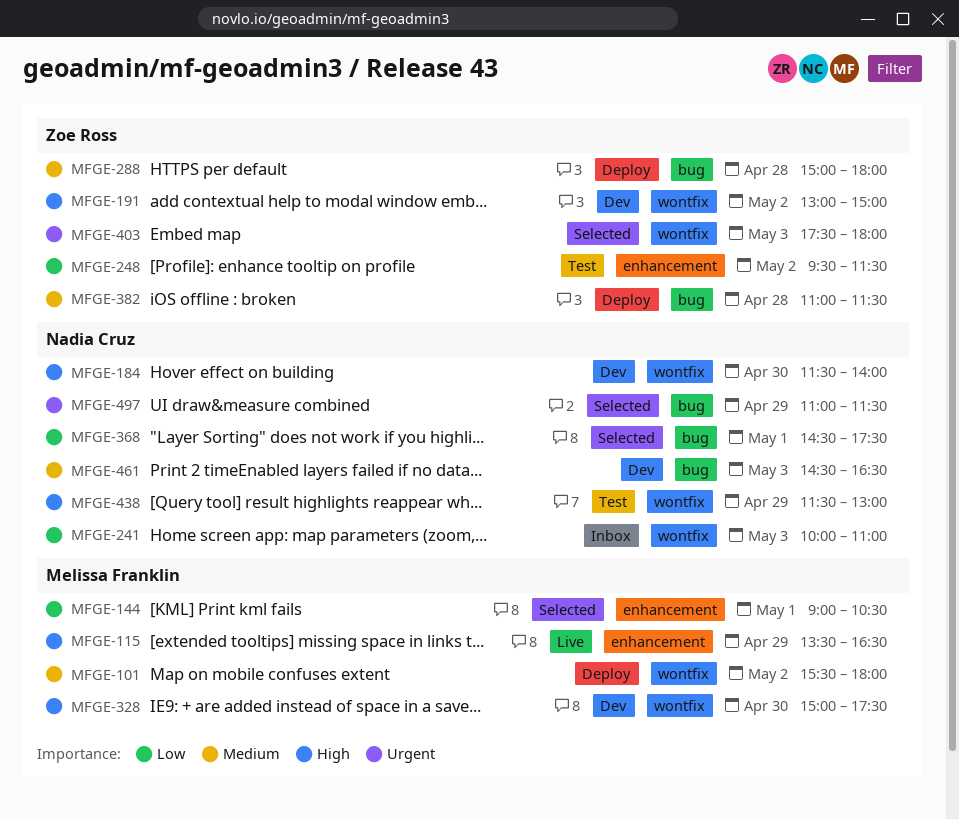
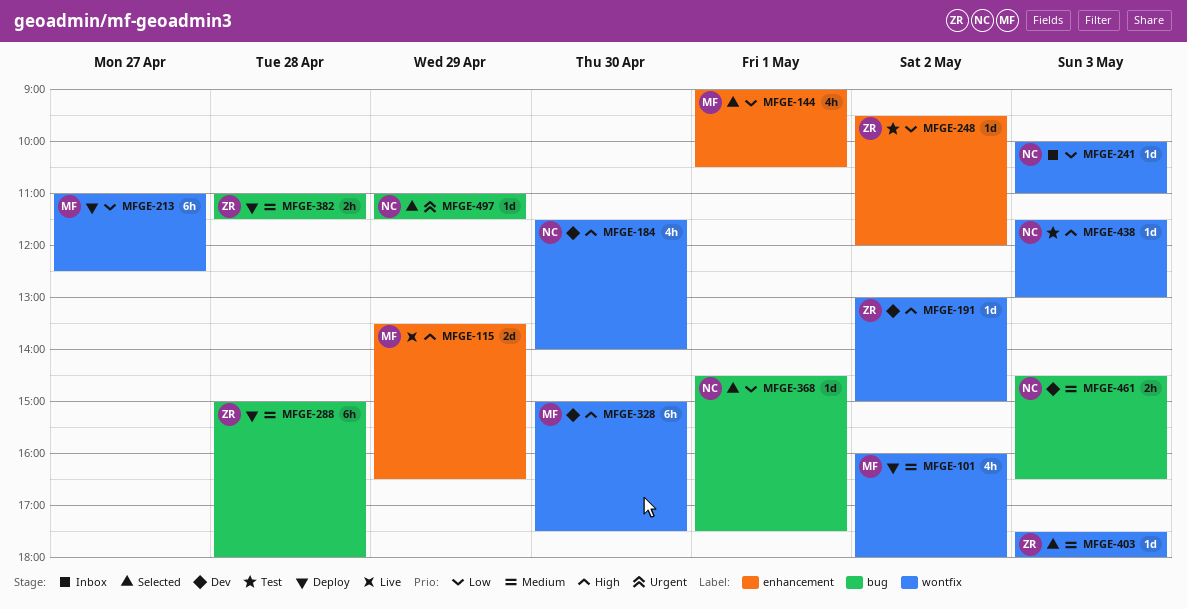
MFGE-101, begins: 15:30 -> 16:00
MFGE-213: none -> present
MFGE-248, ends: 11:30 -> 12:00
MFGE-403, priority: Urgent -> Medium
MFGE-438, day: Apr 29 -> May 3

